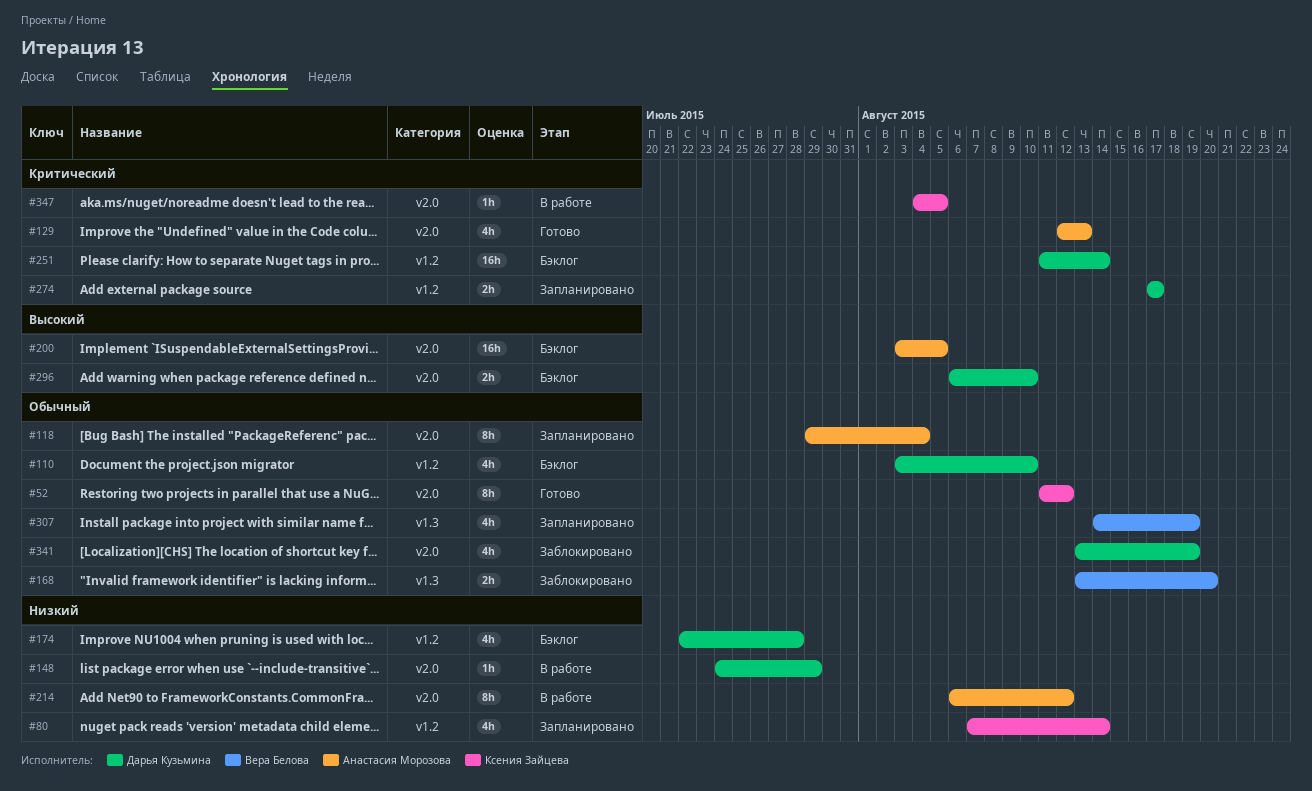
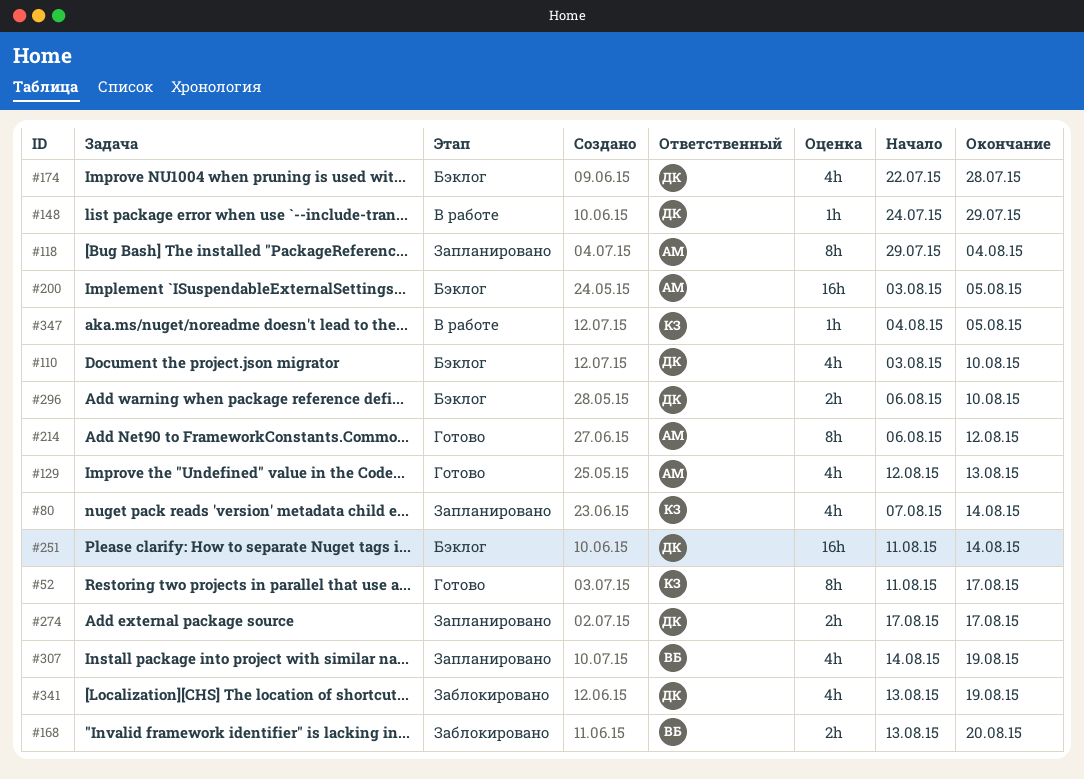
#52, due: Aug 12 -> Aug 17
#214, status: В работе -> Готово

